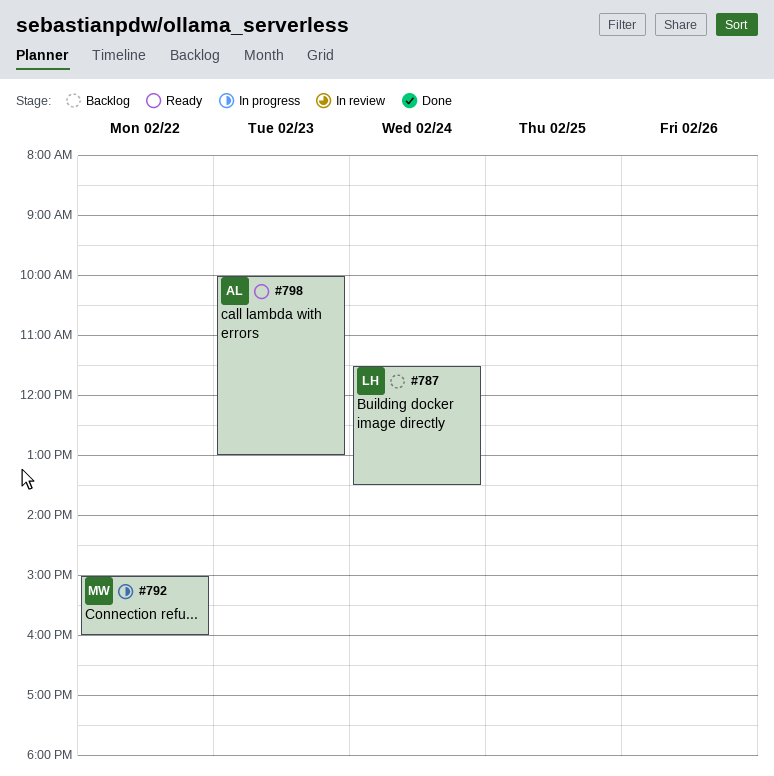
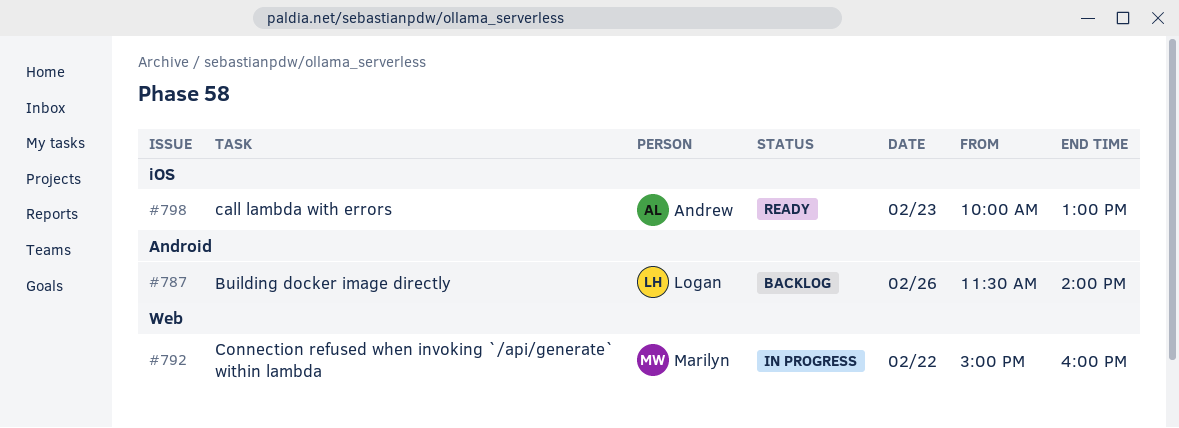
#787, day: Feb 24 -> Feb 26
#787, ends: 13:30 -> 14:00

